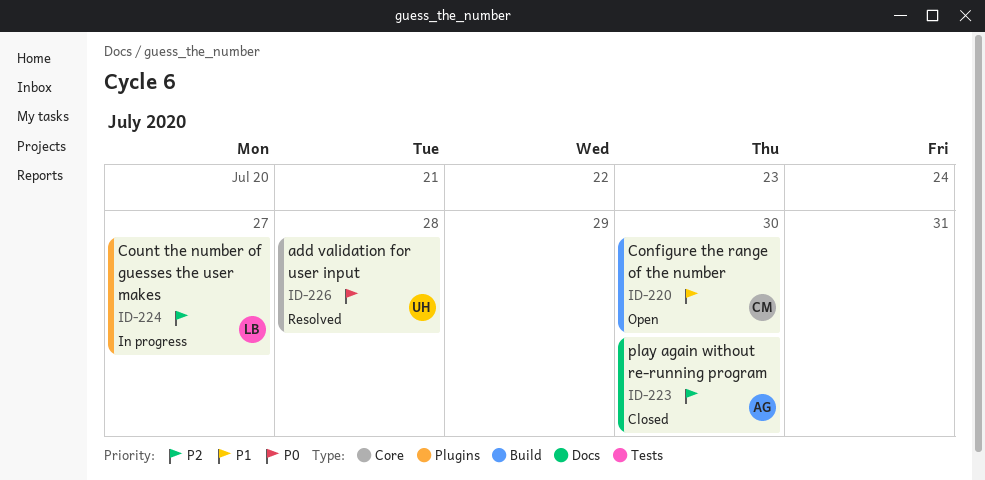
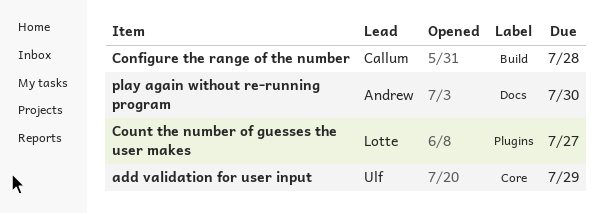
add validation for user input, due: Jul 28 -> Jul 29
Configure the range of the number, due: Jul 30 -> Jul 28

